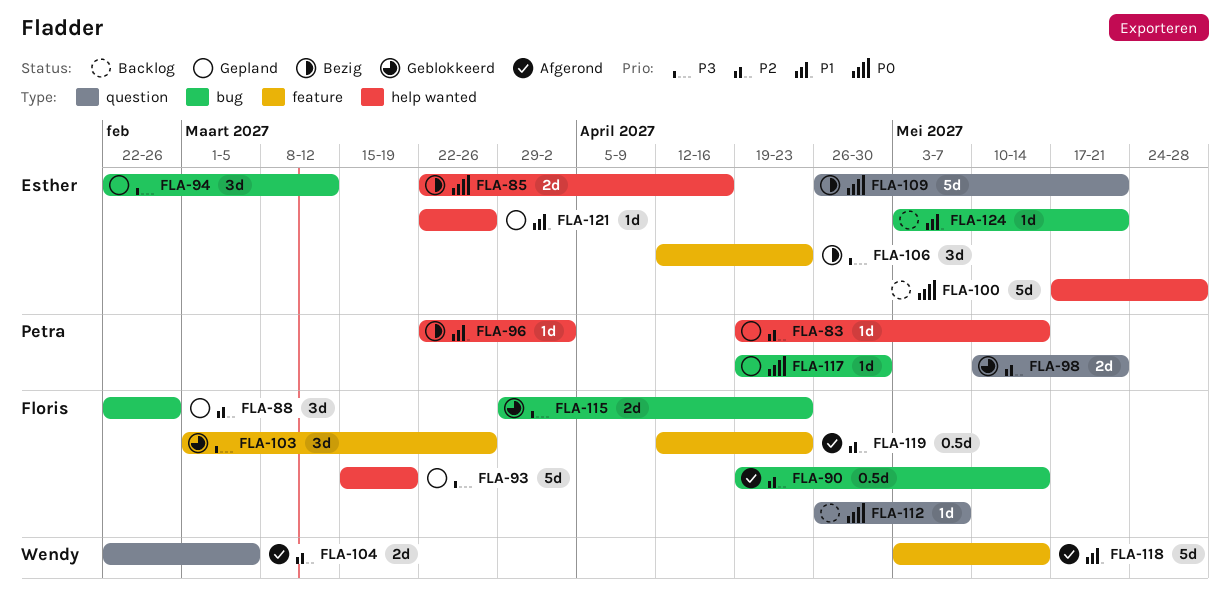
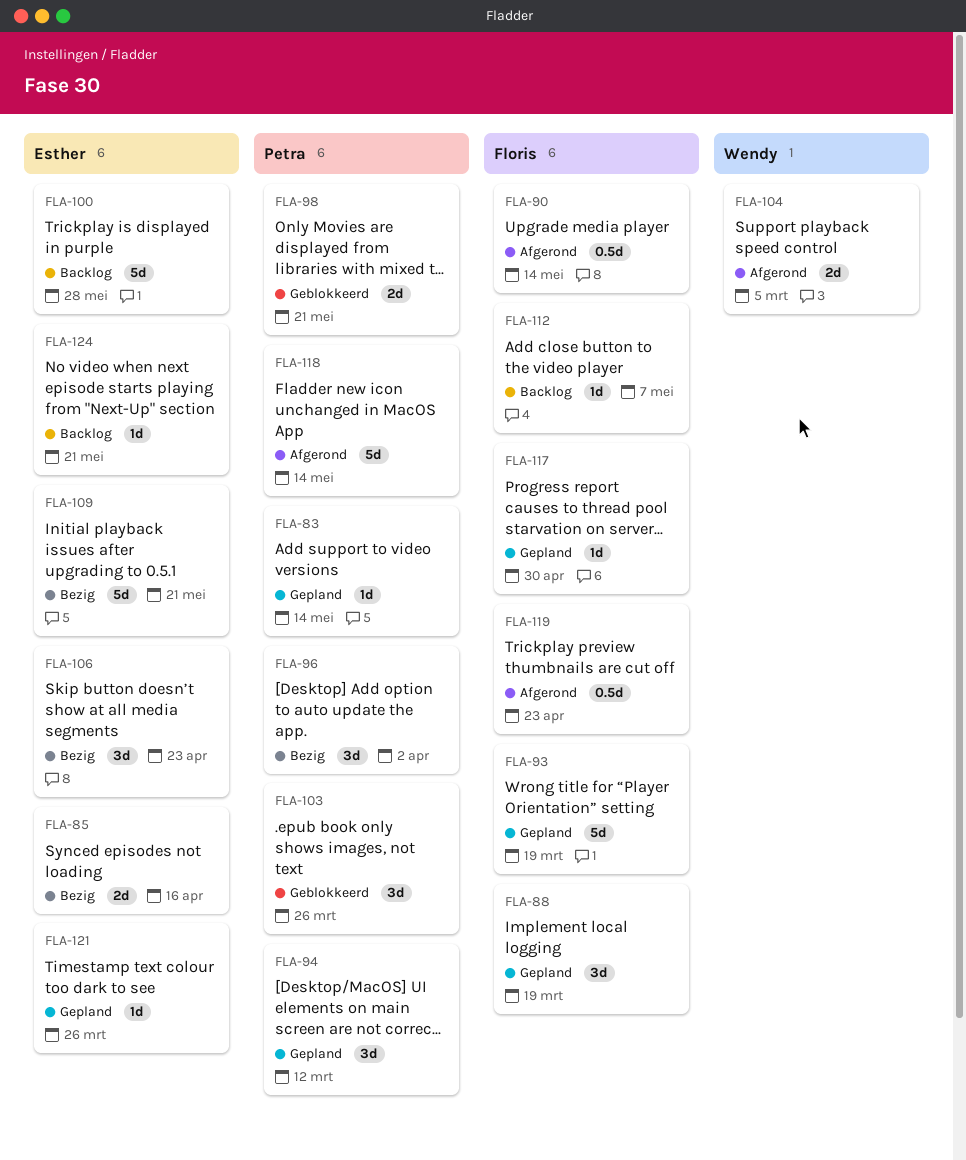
FLA-88, due: Feb 26 -> Mar 19
FLA-94, owner: Esther -> Petra
FLA-96, estimate: 1d -> 3d
FLA-103, owner: Floris -> Petra
FLA-115: present -> none
FLA-117, owner: Petra -> Floris
FLA-118, owner: Wendy -> Petra

